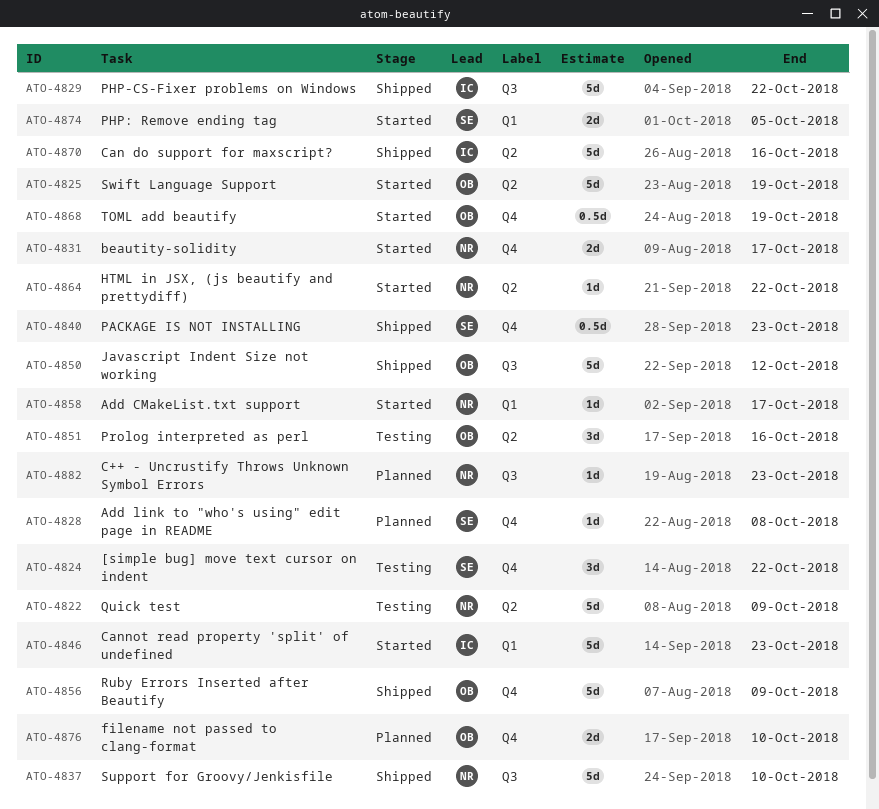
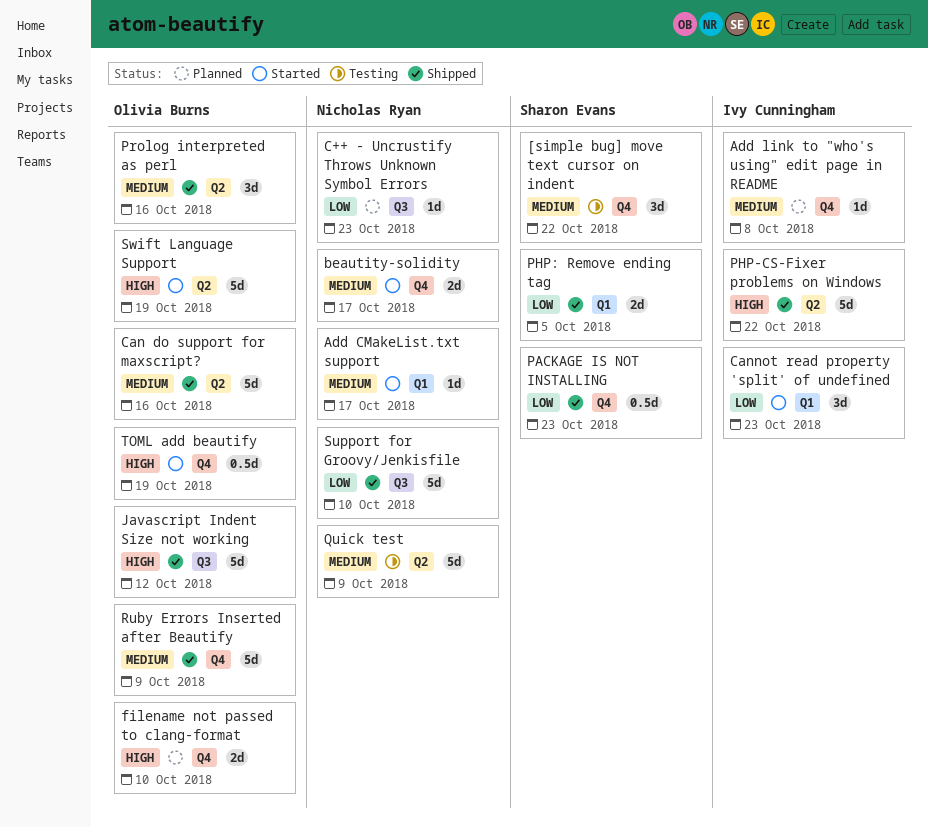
Add link to "who's using" edit page in README, owner: Sharon Evans -> Ivy Cunningham
Can do support for maxscript?, owner: Ivy Cunningham -> Olivia Burns
Cannot read property 'split' of undefined, estimate: 5d -> 3d
HTML in JSX, (js beautify and prettydiff): present -> none
PHP-CS-Fixer problems on Windows, label: Q3 -> Q2
PHP: Remove ending tag, status: Started -> Shipped
Prolog interpreted as perl, status: Testing -> Shipped

